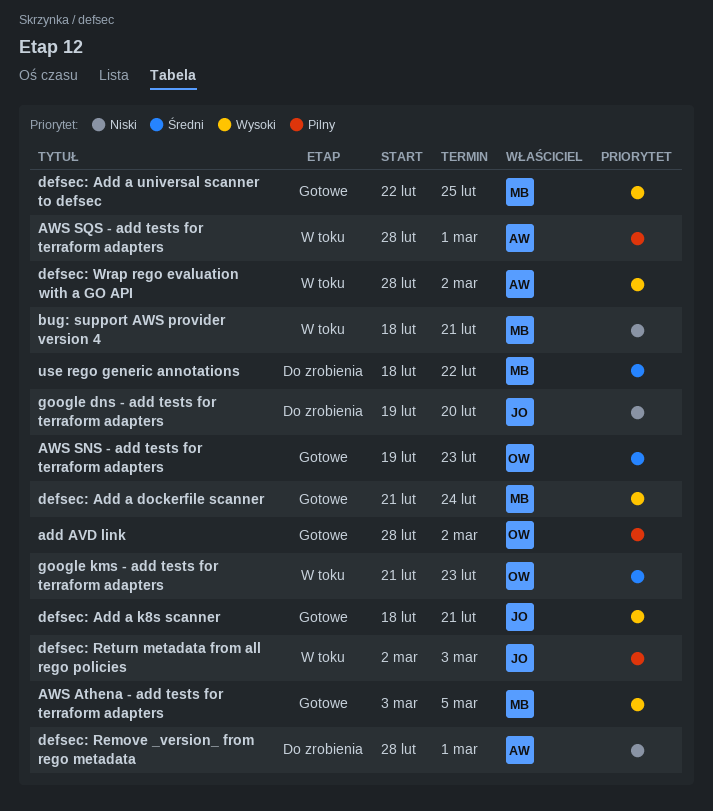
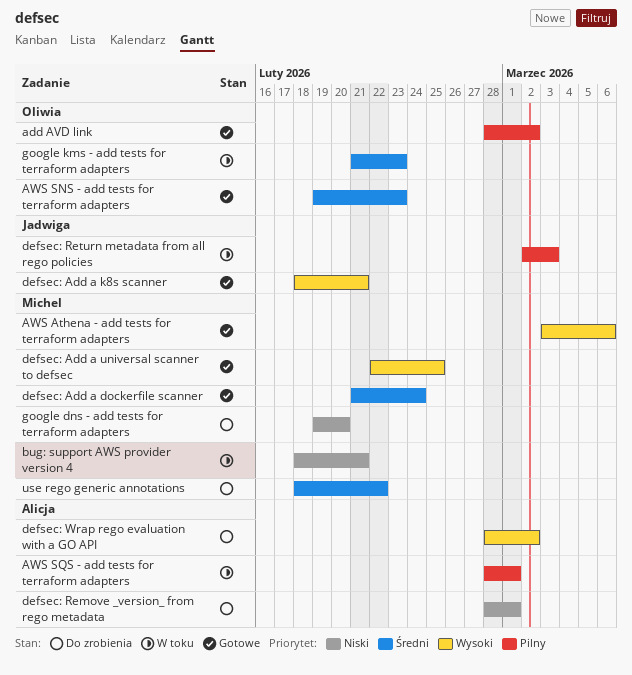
AWS Athena - add tests for terraform adapters, due: Mar 5 -> Mar 6
defsec: Add a dockerfile scanner, priority: Wysoki -> Średni
defsec: Wrap rego evaluation with a GO API, status: W toku -> Do zrobienia
google dns - add tests for terraform adapters, owner: Jadwiga -> Michel

